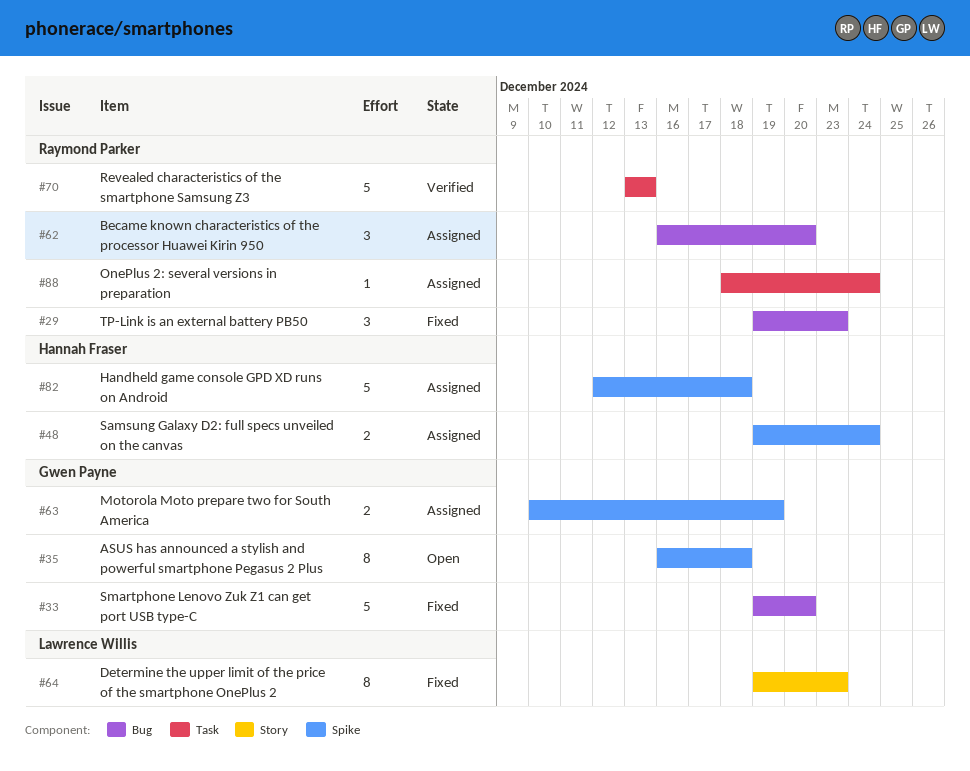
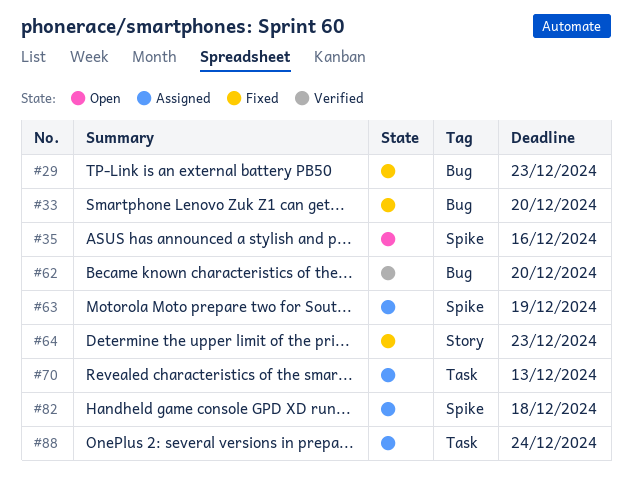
#35, due: Dec 18 -> Dec 16
#48: present -> none
#62, status: Assigned -> Verified
#70, status: Verified -> Assigned

